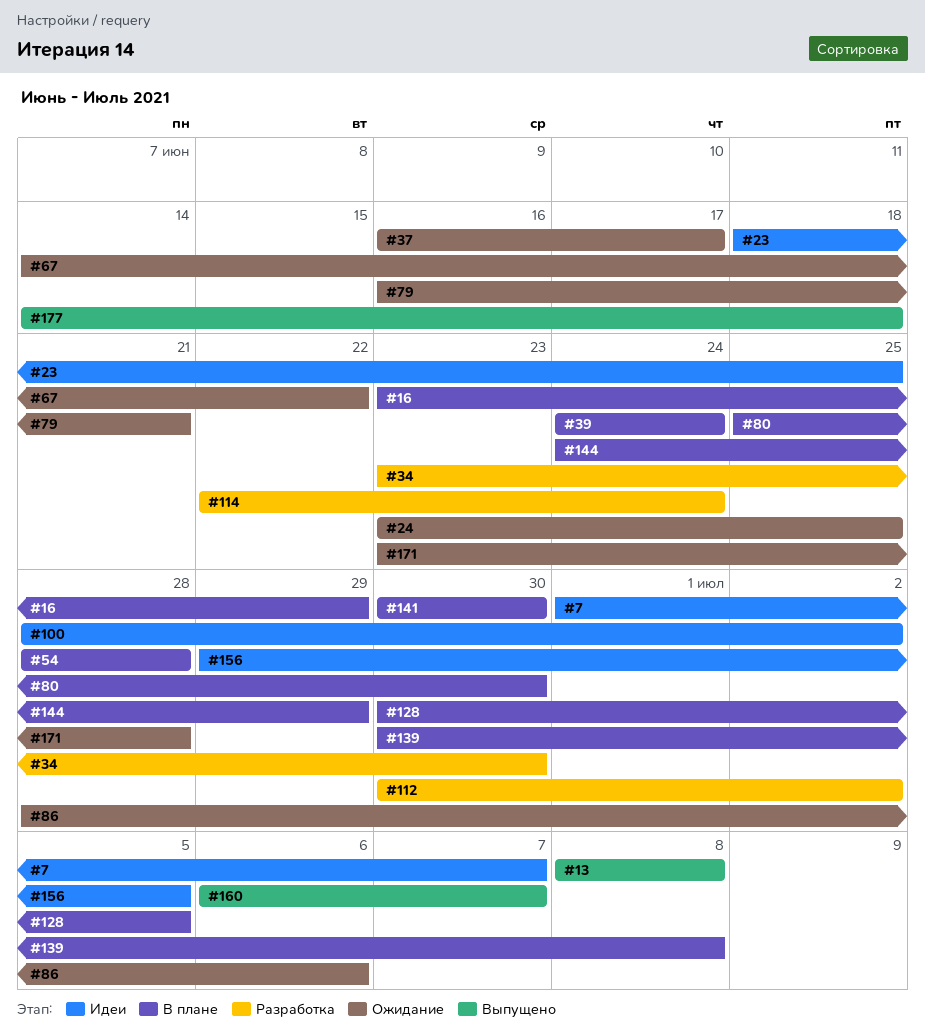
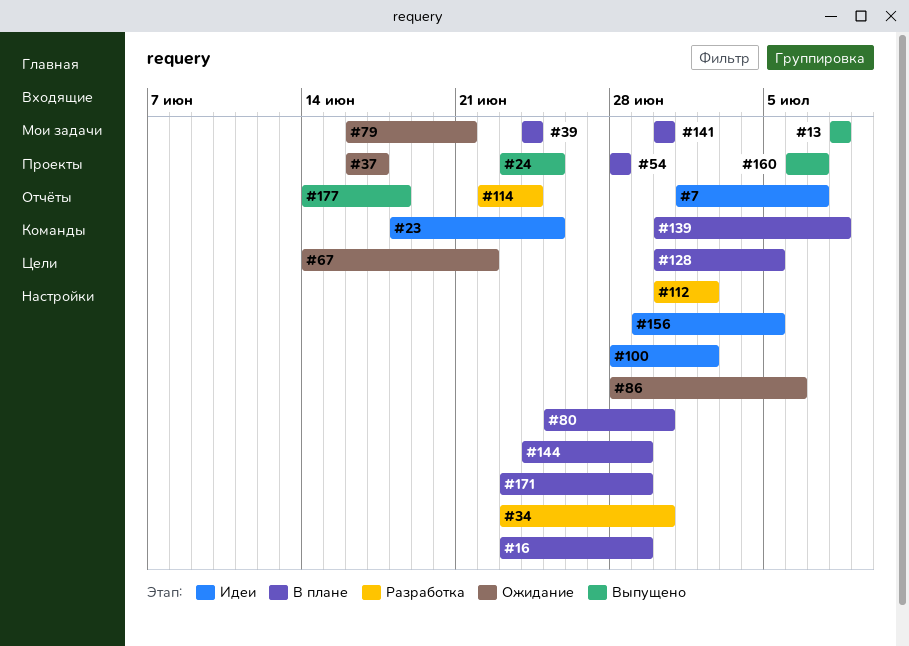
#24, status: Ожидание -> Выпущено
#171, status: Ожидание -> В плане
#171, due: Jun 28 -> Jun 29

